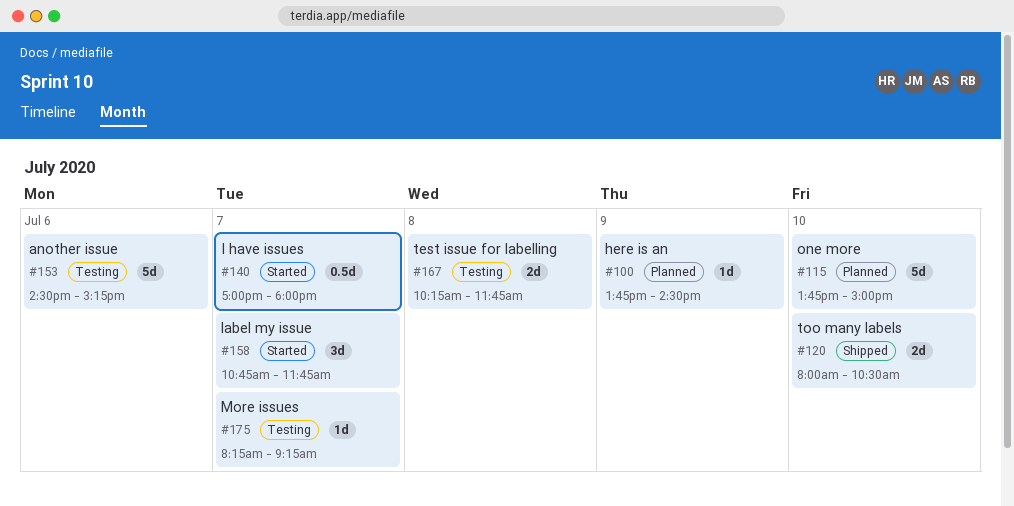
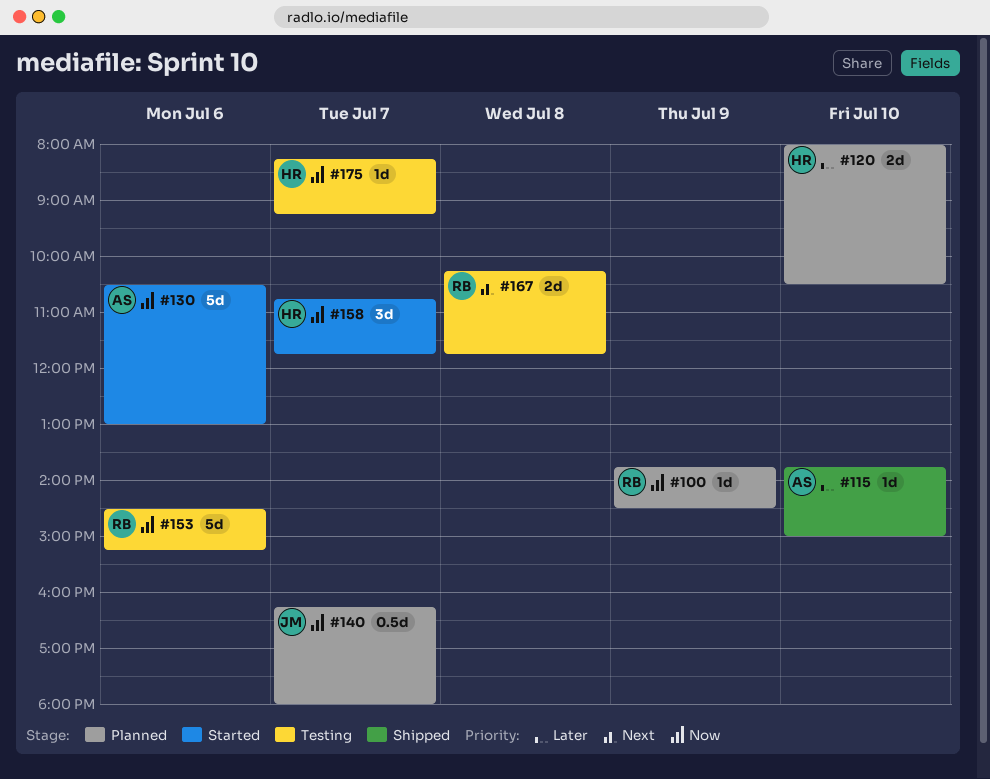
#115, status: Planned -> Shipped
#115, estimate: 5d -> 1d
#120, status: Shipped -> Planned
#130: none -> present
#140, status: Started -> Planned
#140, begins: 17:00 -> 16:15

